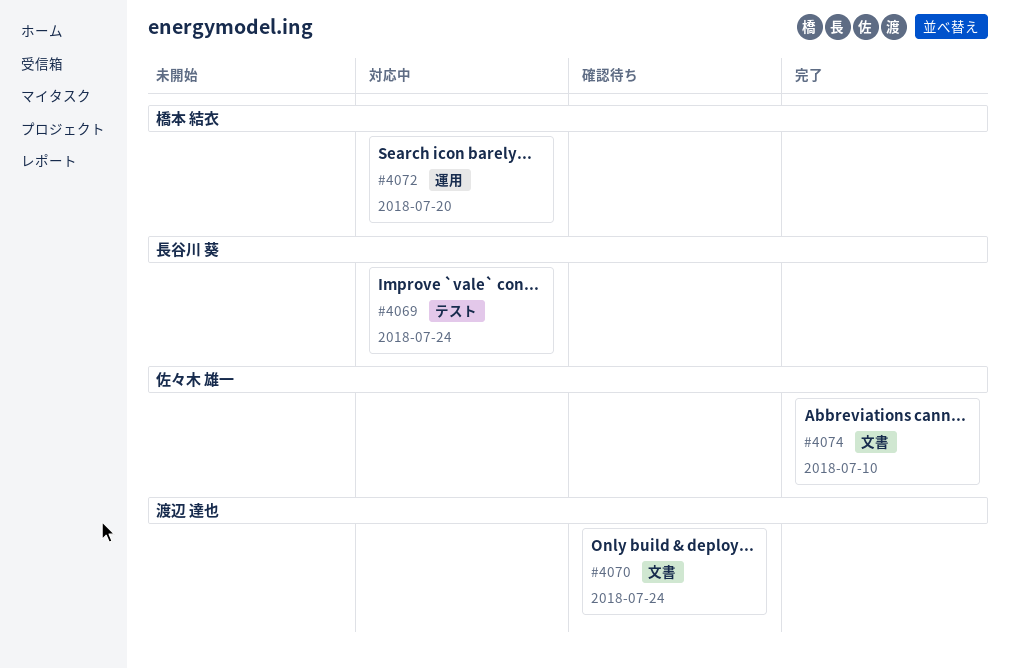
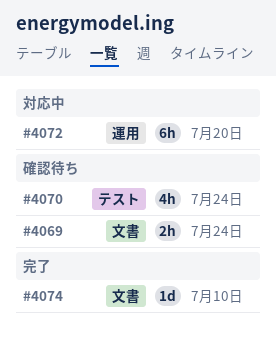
#4069, status: 対応中 -> 確認待ち
#4069, label: テスト -> 文書
#4070, label: 文書 -> テスト

